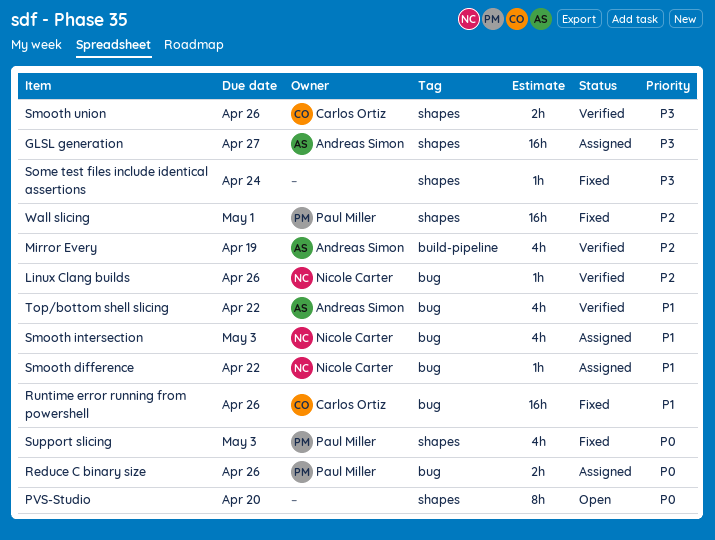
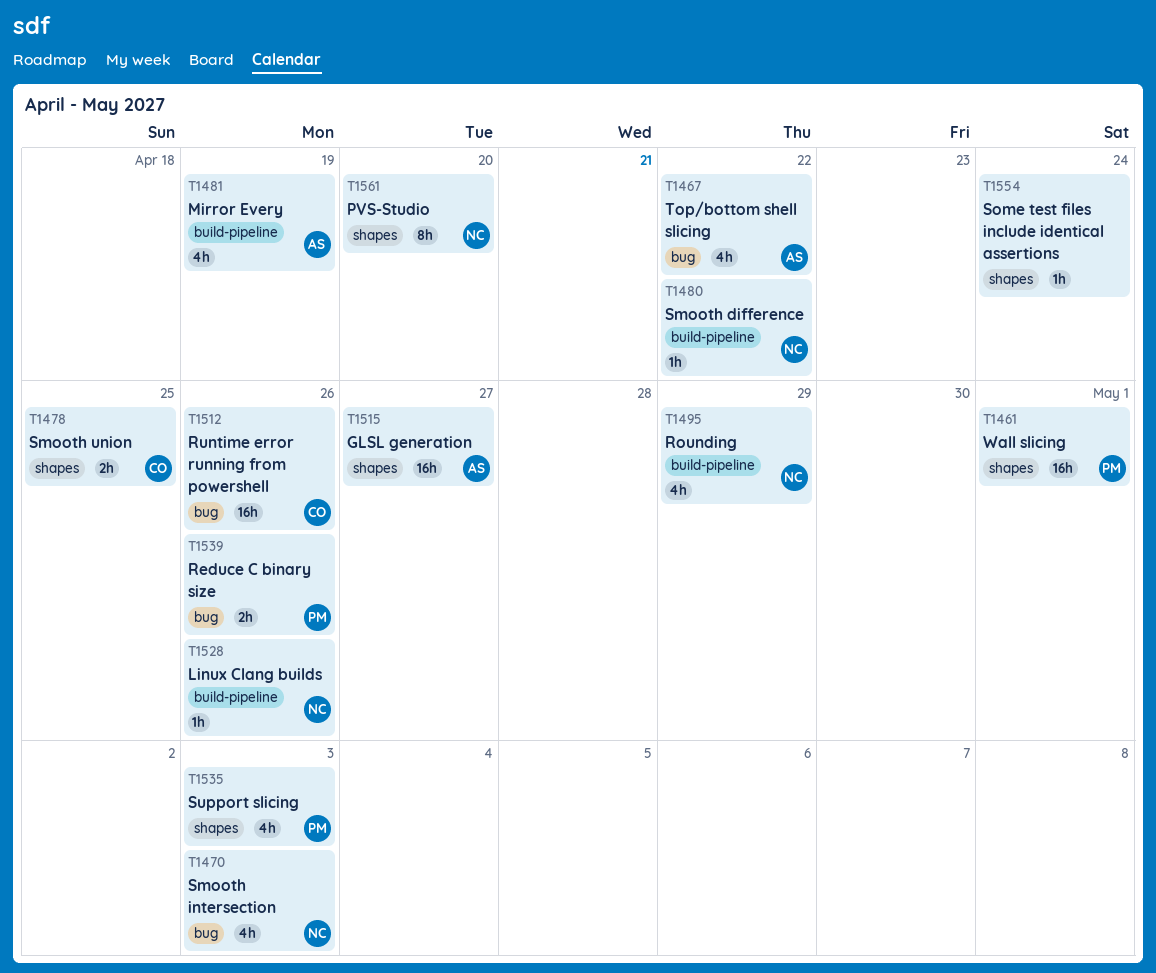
Linux Clang builds, label: bug -> build-pipeline
PVS-Studio, owner: none -> Nicole Carter
Rounding: none -> present
Smooth difference, label: bug -> build-pipeline
Smooth union, due: Apr 26 -> Apr 25

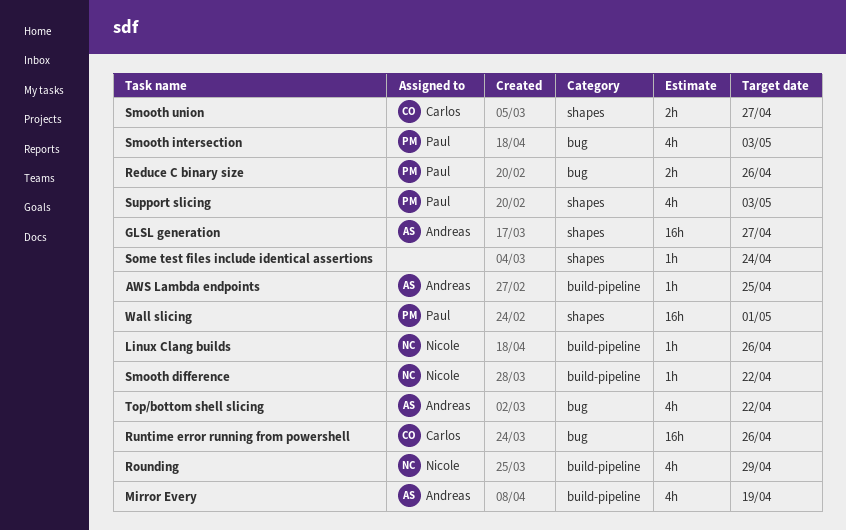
AWS Lambda endpoints: none -> present
PVS-Studio: present -> none
Smooth intersection, owner: Nicole -> Paul
Smooth union, due: Apr 25 -> Apr 27

